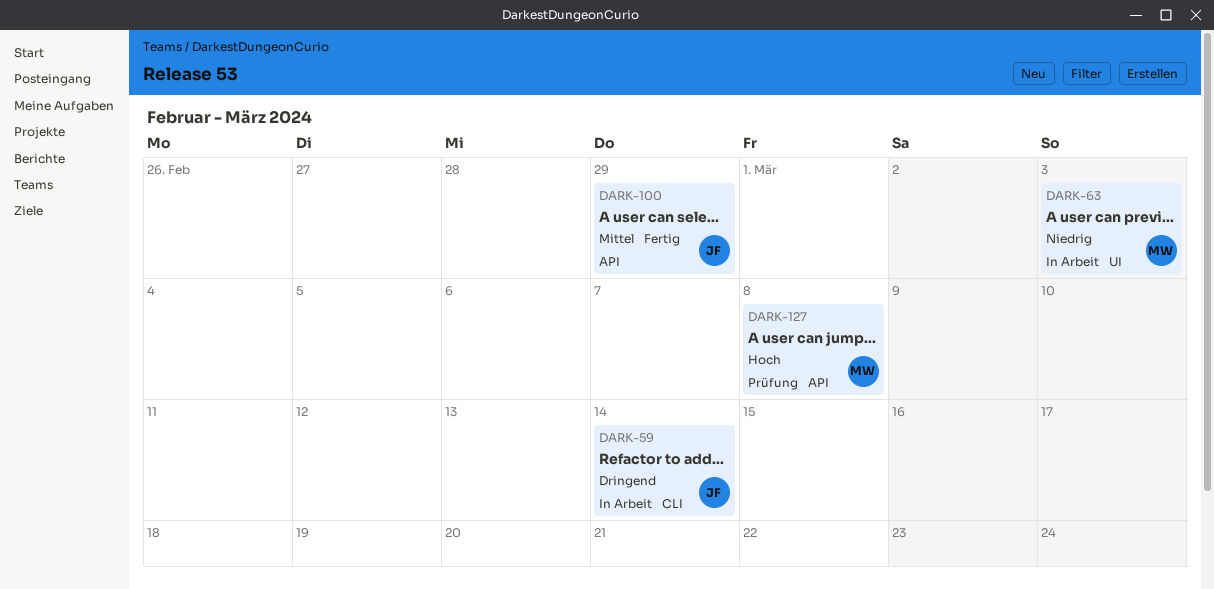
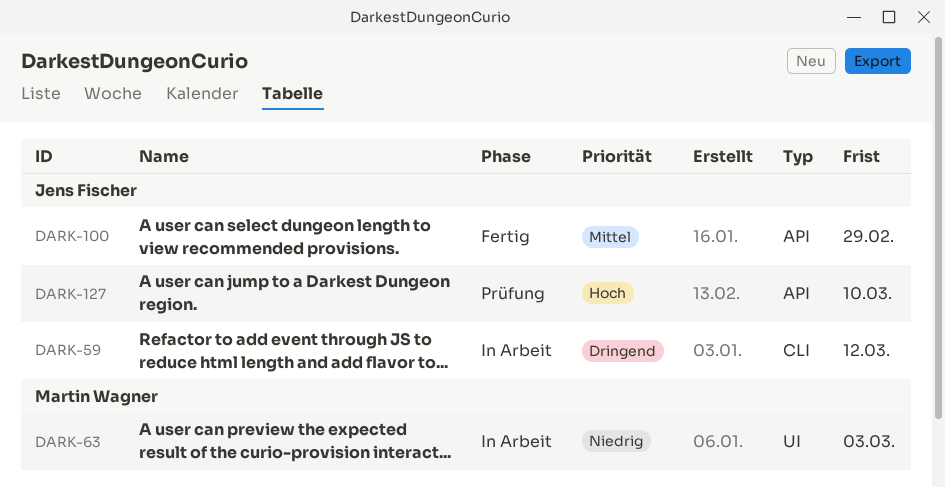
DARK-59, due: Mar 14 -> Mar 12
DARK-127, owner: Martin Wagner -> Jens Fischer
DARK-127, due: Mar 8 -> Mar 10

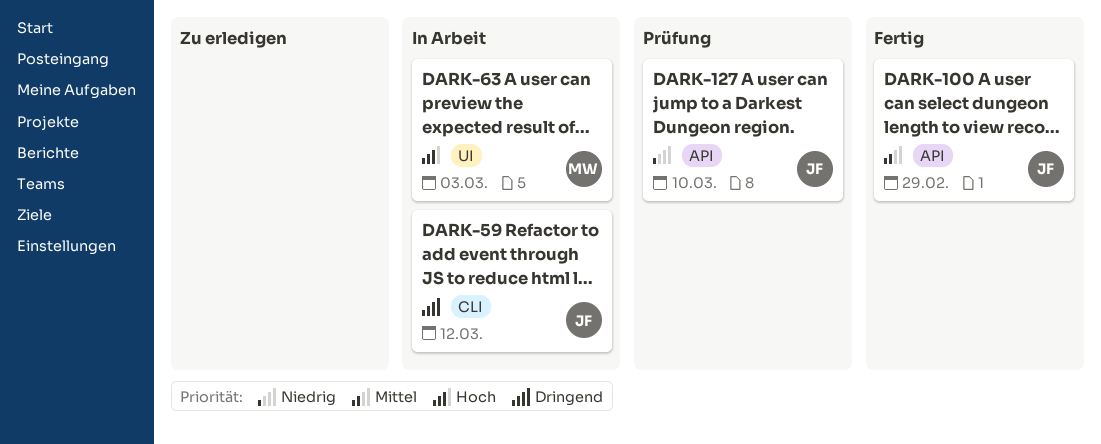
DARK-63, priority: Niedrig -> Hoch
DARK-127, priority: Hoch -> Niedrig

